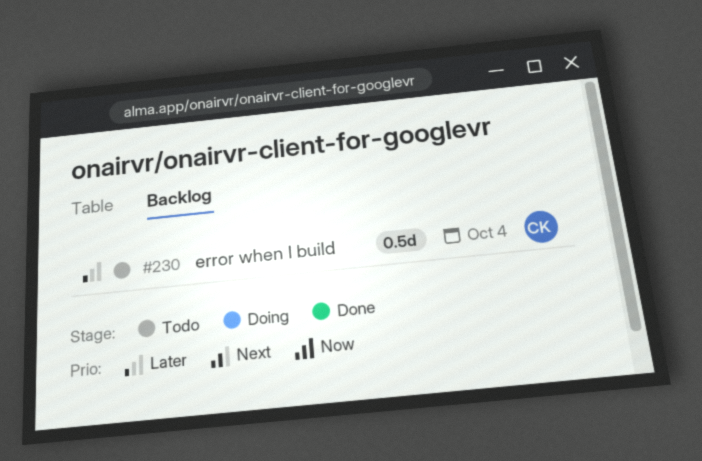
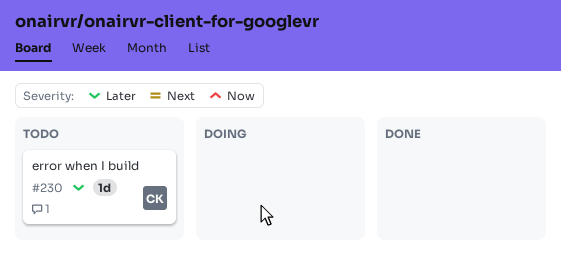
#230, estimate: 0.5d -> 1d

